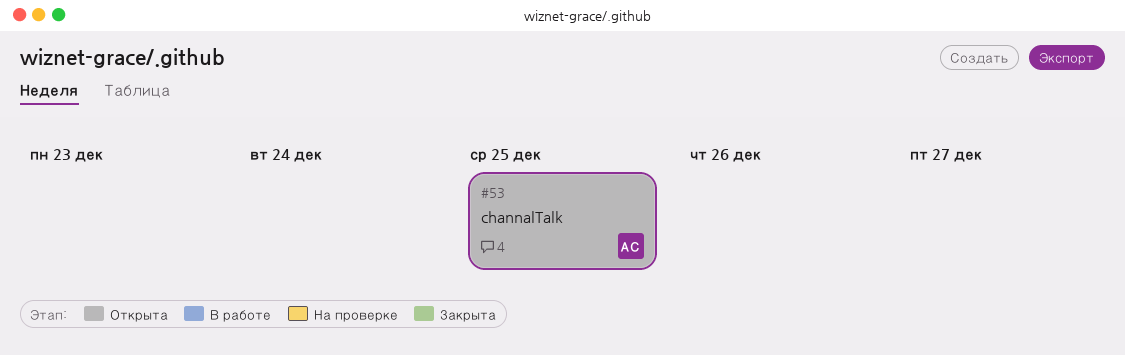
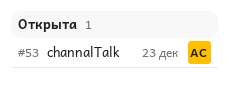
#53, due: Dec 25 -> Dec 23

